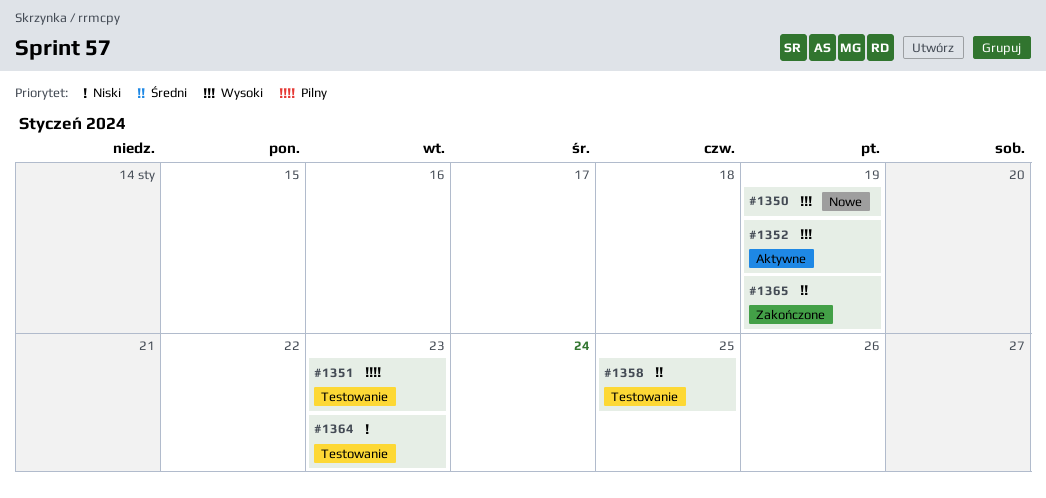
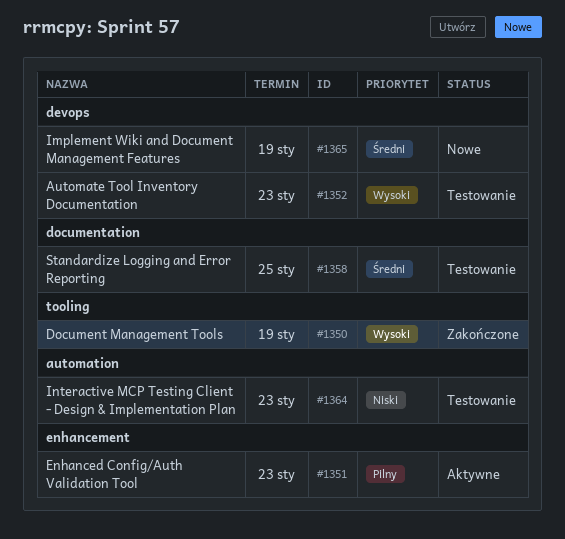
#1350, status: Nowe -> Zakończone
#1351, status: Testowanie -> Aktywne
#1352, status: Aktywne -> Testowanie
#1352, due: Jan 19 -> Jan 23
#1365, status: Zakończone -> Nowe

